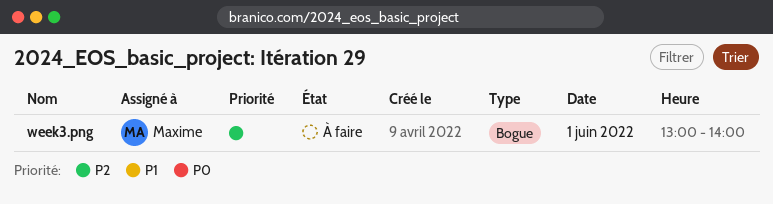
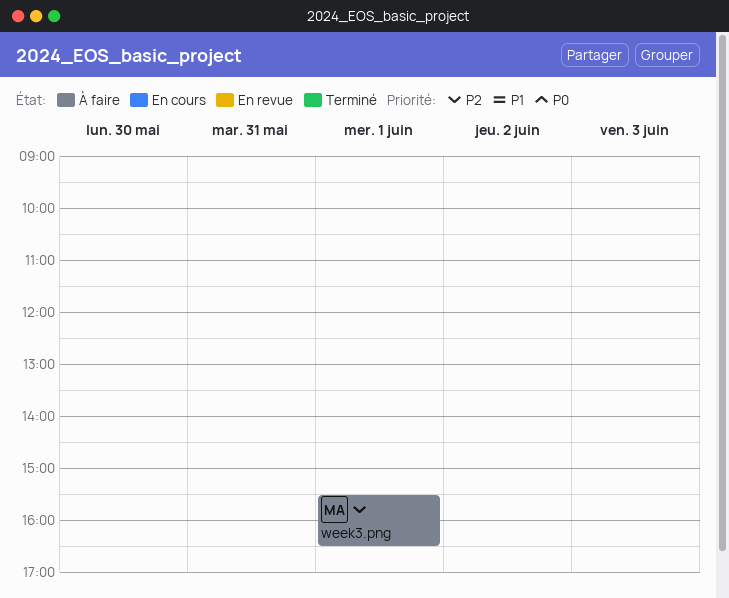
week3.png, begins: 13:00 -> 15:30
week3.png, ends: 14:00 -> 16:30

